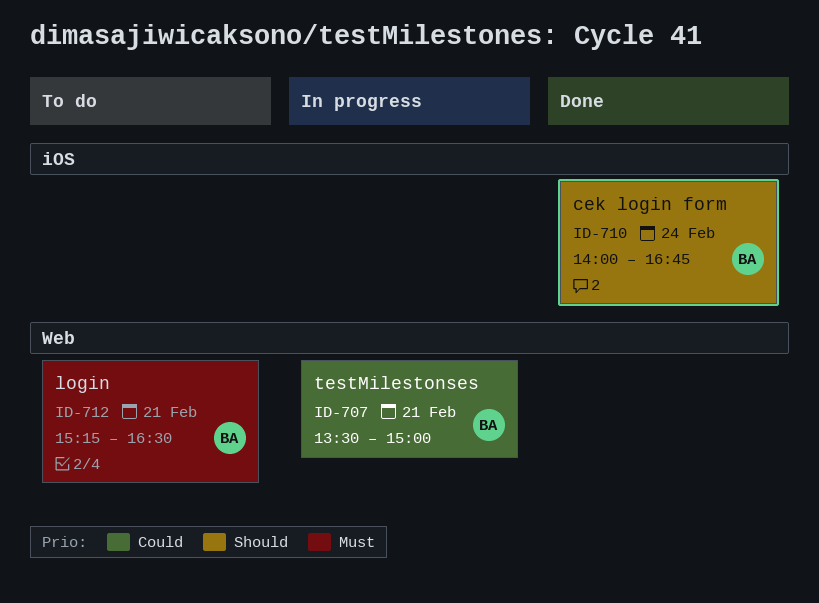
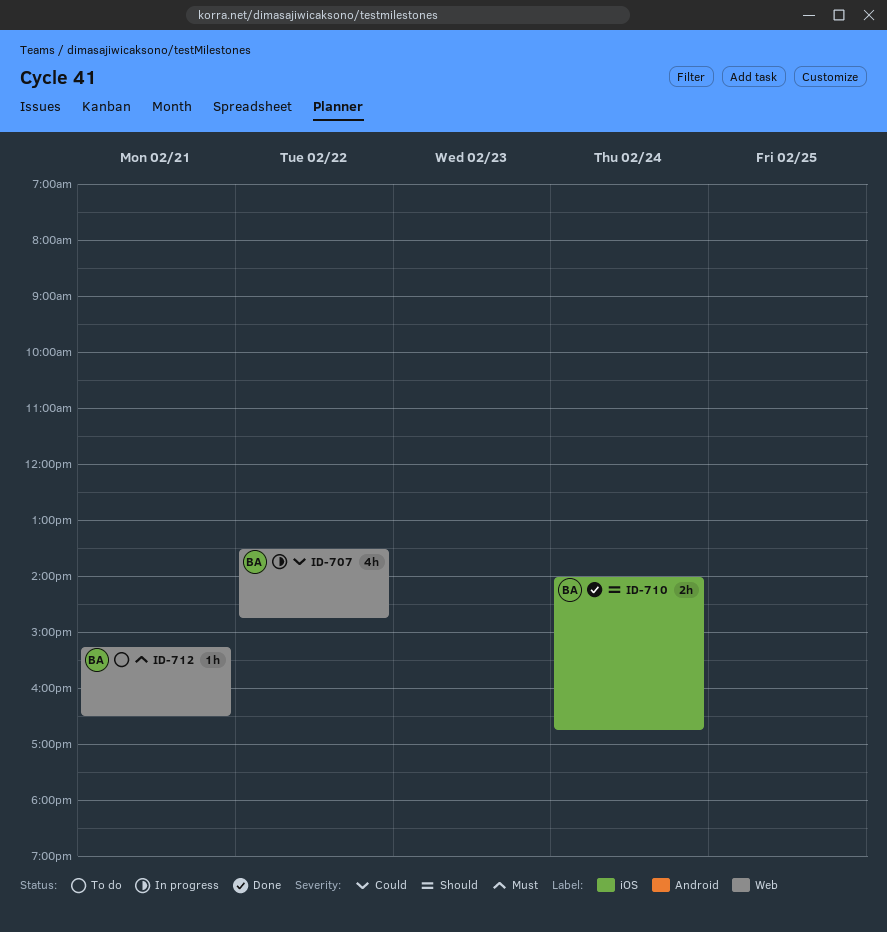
ID-707, day: Feb 21 -> Feb 22
ID-707, ends: 15:00 -> 14:45

